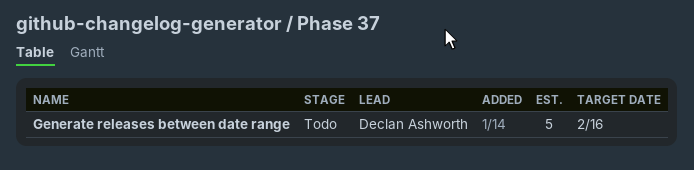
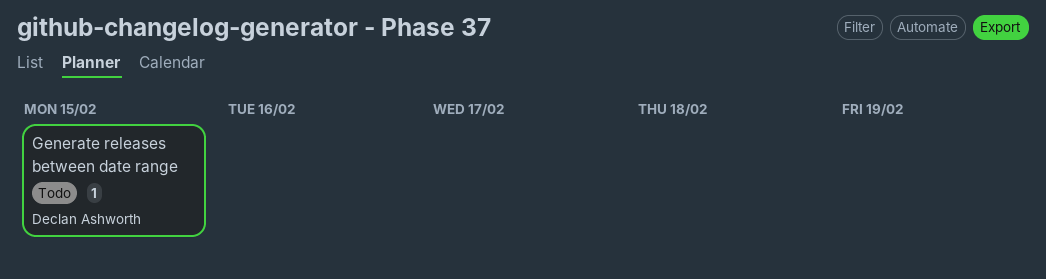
Generate releases between date range, estimate: 5 -> 1
Generate releases between date range, due: Feb 16 -> Feb 15

